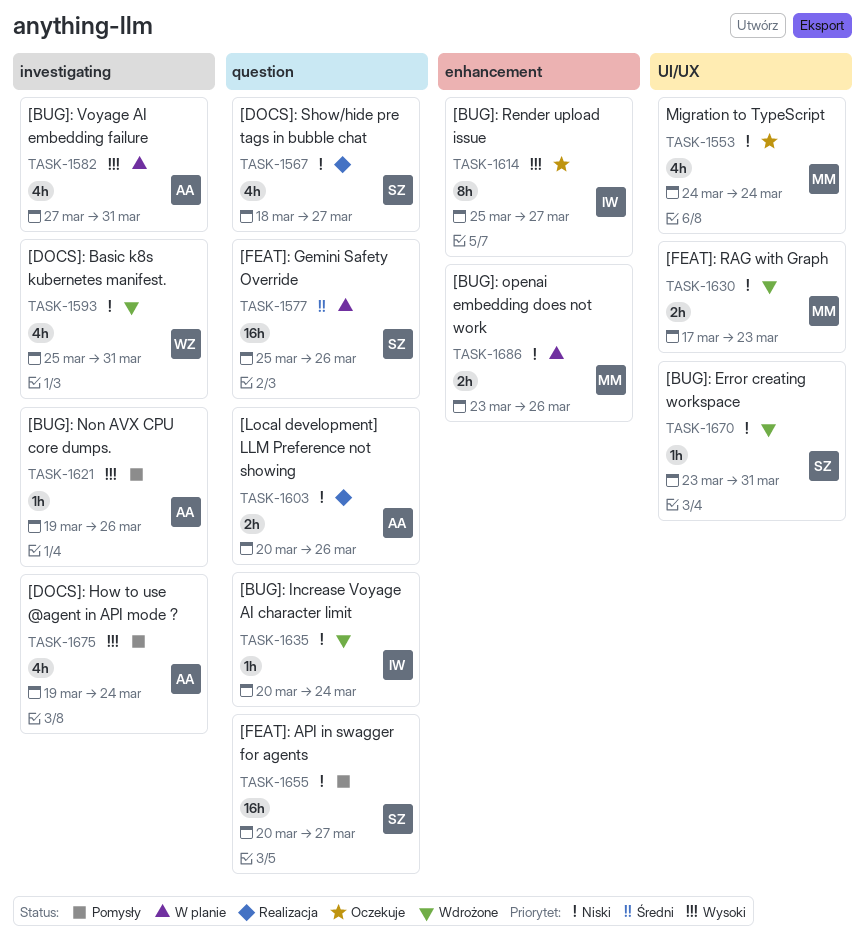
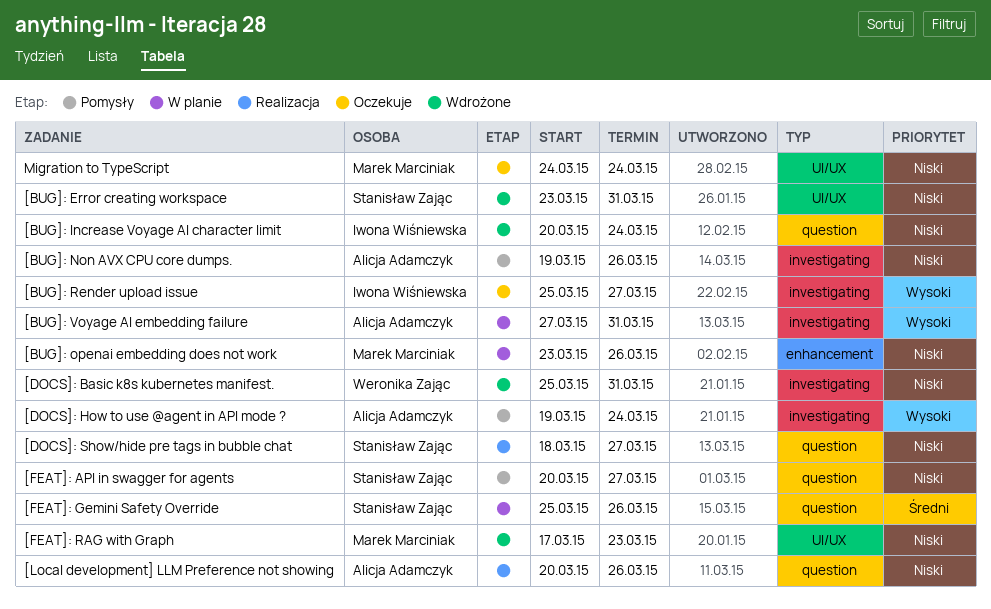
[BUG]: Non AVX CPU core dumps., priority: Wysoki -> Niski
[BUG]: Render upload issue, label: enhancement -> investigating

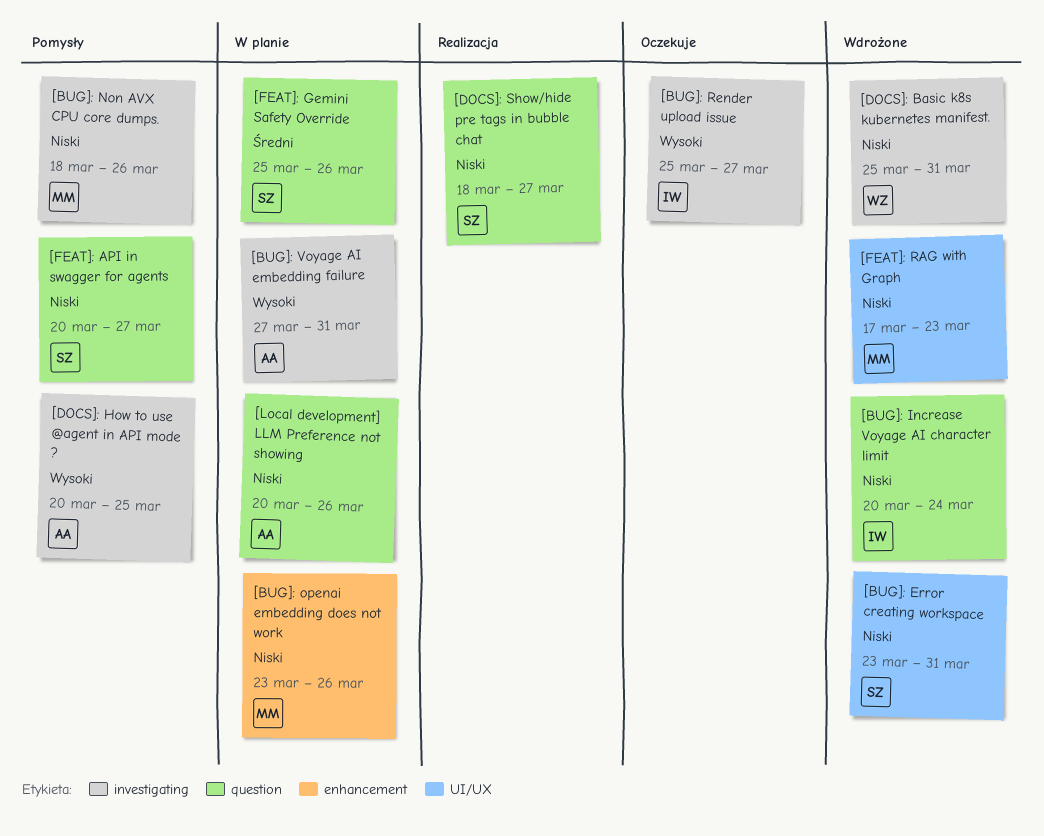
[BUG]: Non AVX CPU core dumps., owner: Alicja Adamczyk -> Marek Marciniak
[BUG]: Non AVX CPU core dumps., start: Mar 19 -> Mar 18
[DOCS]: How to use @agent in API mode ?, start: Mar 19 -> Mar 20
[DOCS]: How to use @agent in API mode ?, due: Mar 24 -> Mar 25
[Local development] LLM Preference not showing, status: Realizacja -> W planie
Migration to TypeScript: present -> none

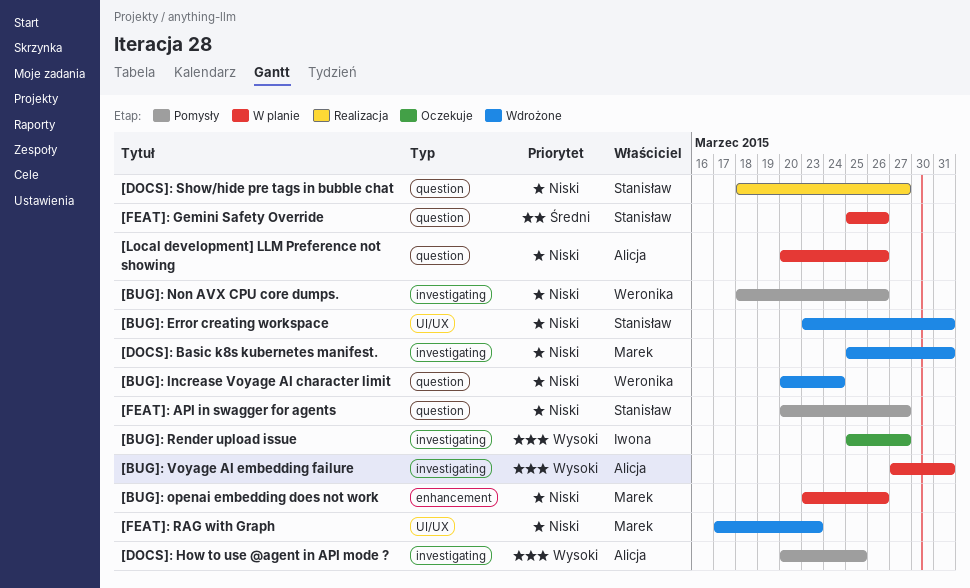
[BUG]: Increase Voyage AI character limit, owner: Iwona -> Weronika
[BUG]: Non AVX CPU core dumps., owner: Marek -> Weronika
[DOCS]: Basic k8s kubernetes manifest., owner: Weronika -> Marek

